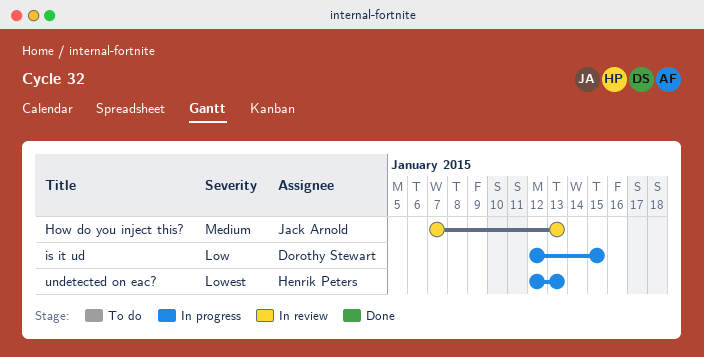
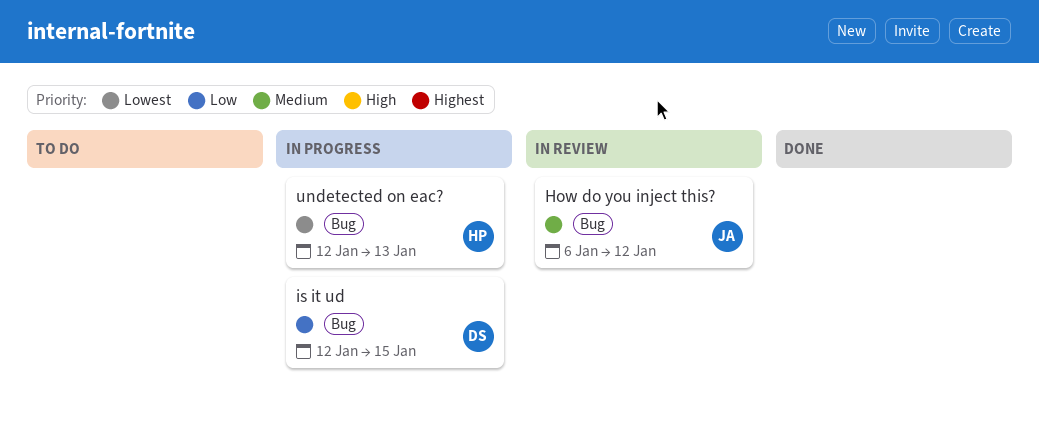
How do you inject this?, start: Jan 7 -> Jan 6
How do you inject this?, due: Jan 13 -> Jan 12

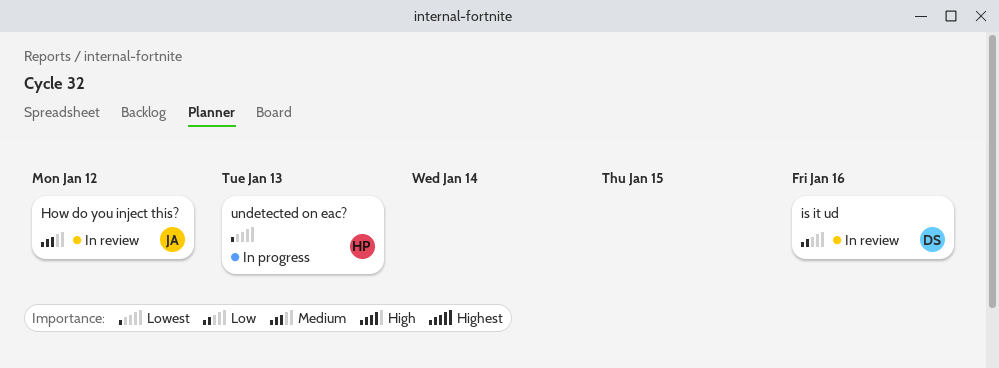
is it ud, status: In progress -> In review
is it ud, due: Jan 15 -> Jan 16

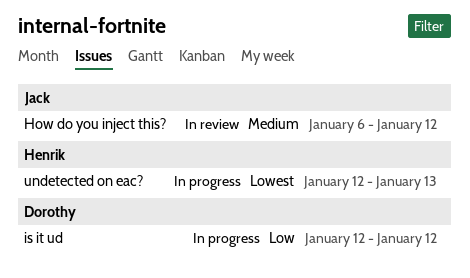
is it ud, status: In review -> In progress
is it ud, due: Jan 16 -> Jan 12

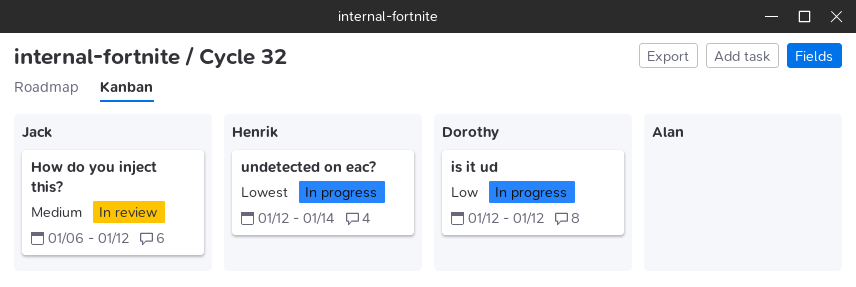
undetected on eac?, due: Jan 13 -> Jan 14

